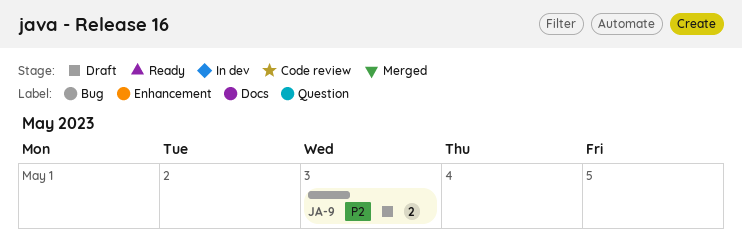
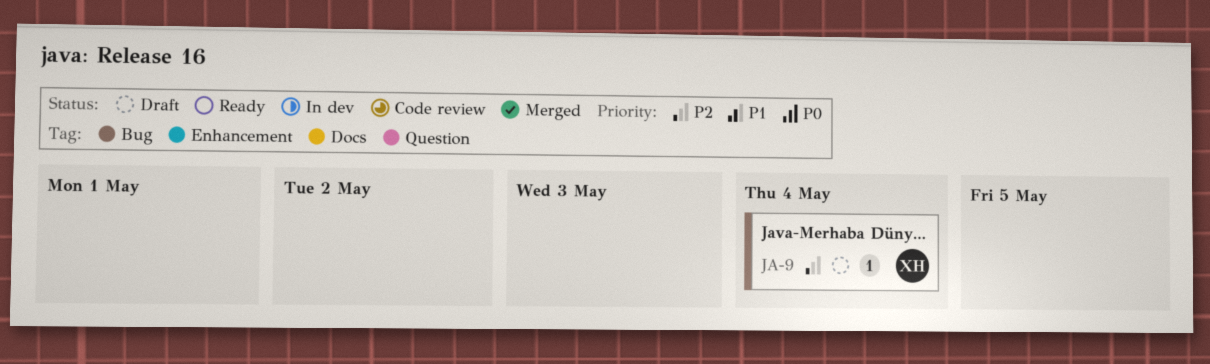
JA-9, estimate: 2 -> 1
JA-9, due: May 3 -> May 4

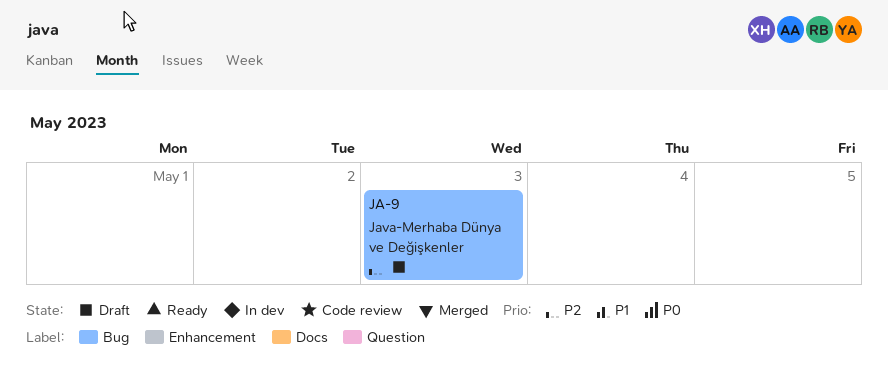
JA-9, due: May 4 -> May 3

